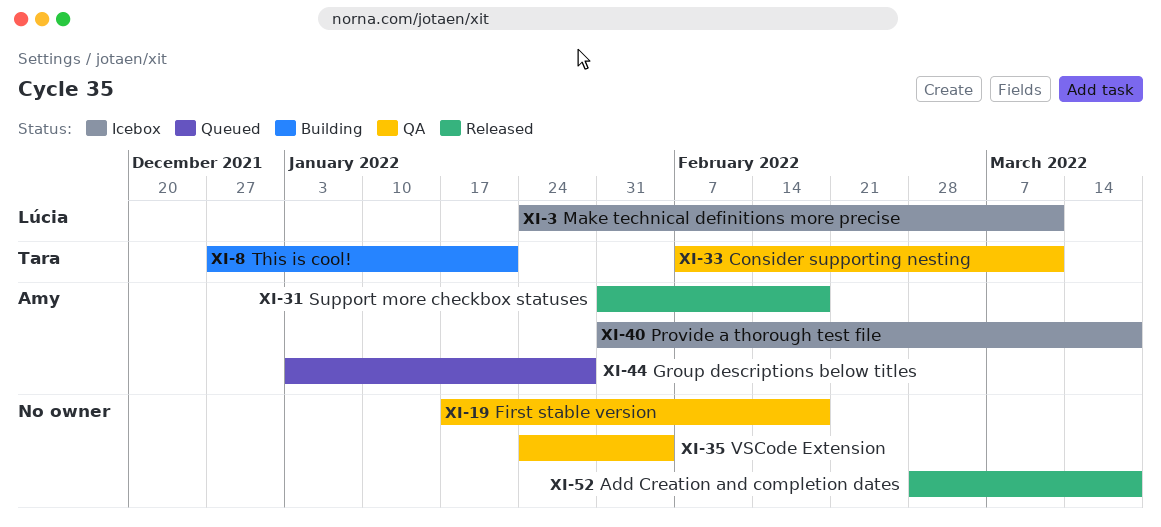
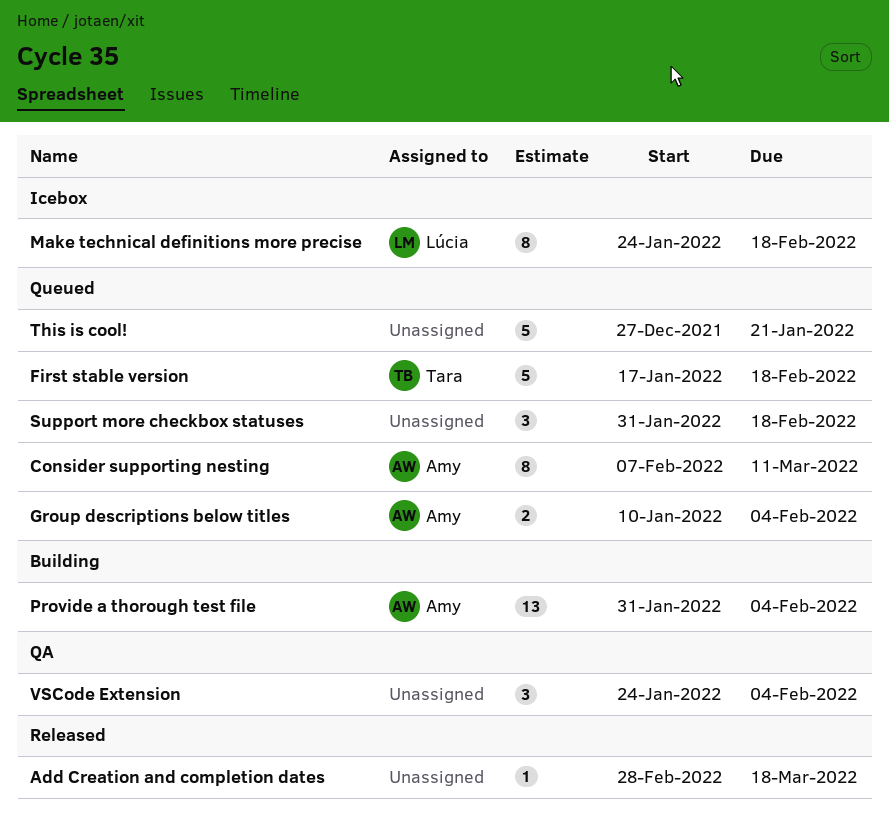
Consider supporting nesting, status: QA -> Queued
Consider supporting nesting, owner: Tara -> Amy
First stable version, status: QA -> Queued
First stable version, owner: none -> Tara
Group descriptions below titles, start: Jan 3 -> Jan 10
Group descriptions below titles, due: Jan 28 -> Feb 4
Make technical definitions more precise, due: Mar 11 -> Feb 18
Provide a thorough test file, status: Icebox -> Building
Provide a thorough test file, due: Mar 18 -> Feb 4
Support more checkbox statuses, status: Released -> Queued
Support more checkbox statuses, owner: Amy -> none
This is cool!, status: Building -> Queued
This is cool!, owner: Tara -> none

